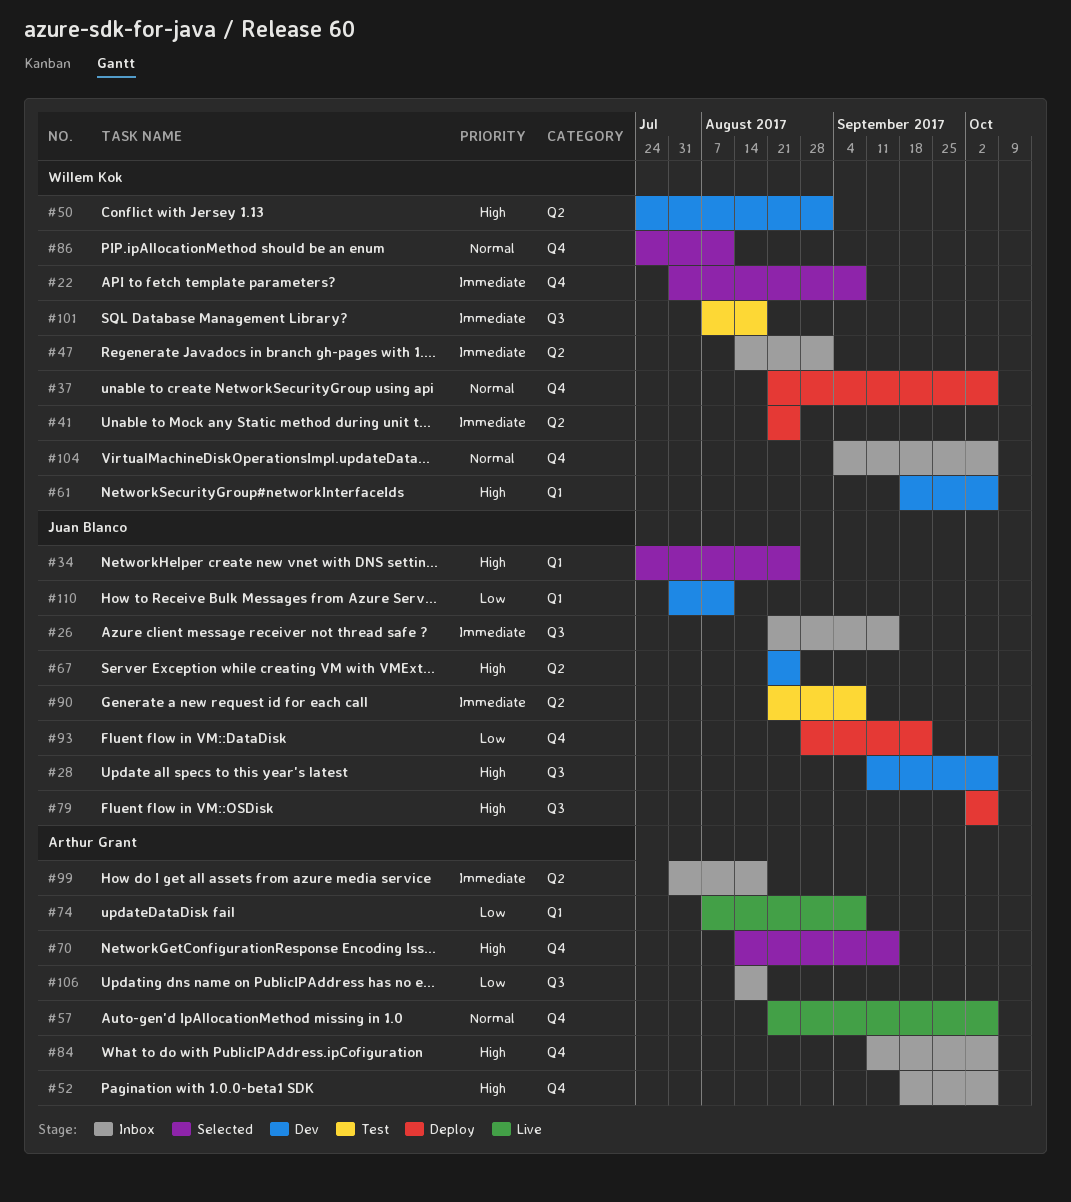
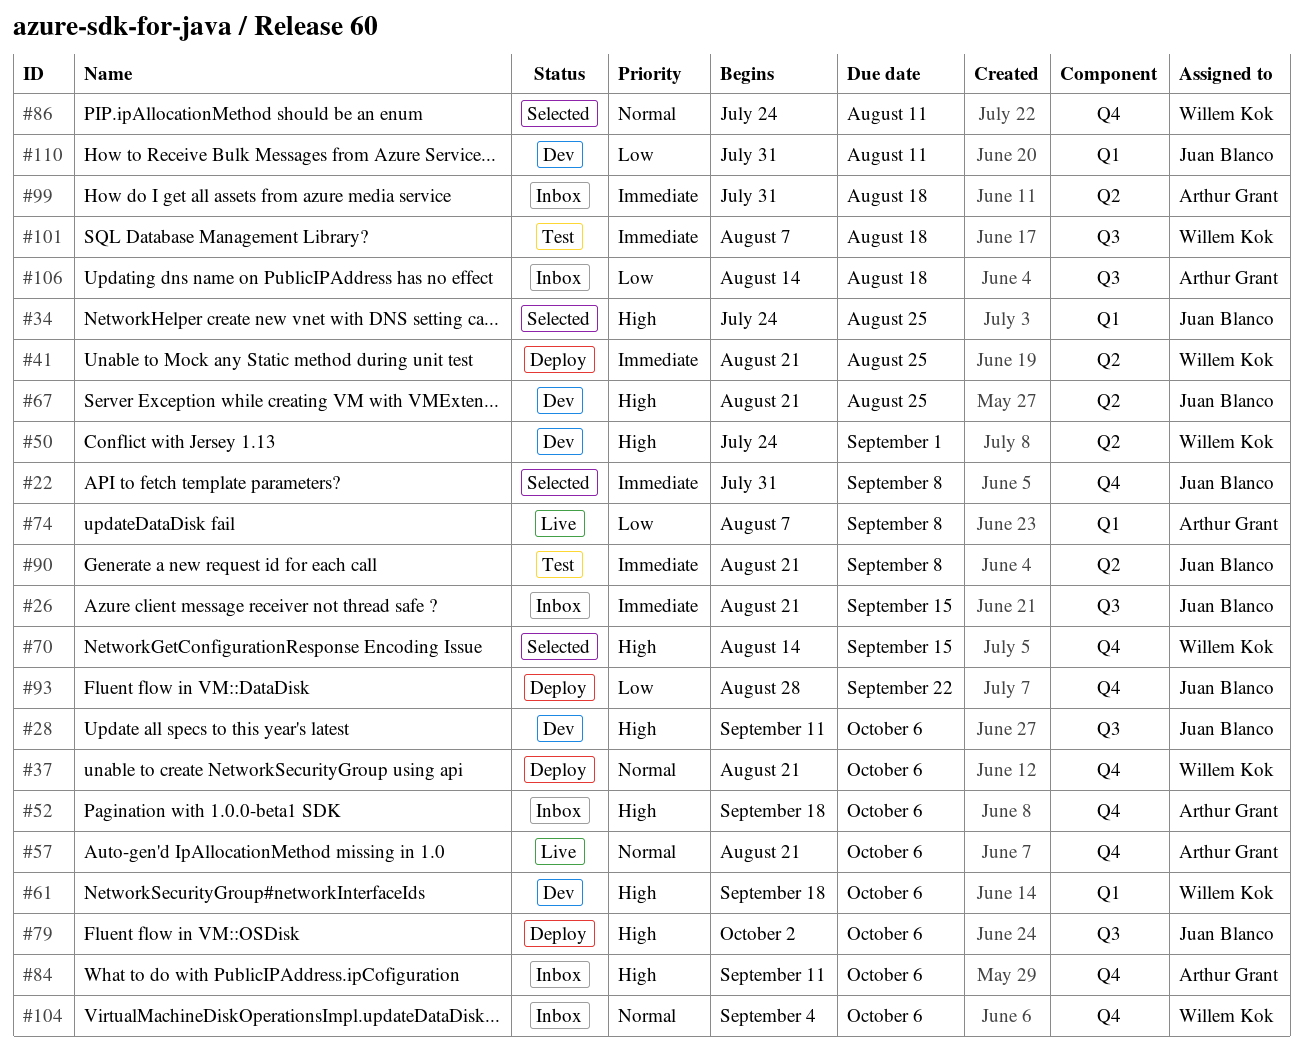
#22, owner: Willem Kok -> Juan Blanco
#47: present -> none
#70, owner: Arthur Grant -> Willem Kok

